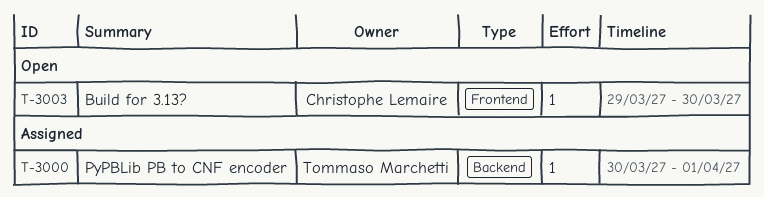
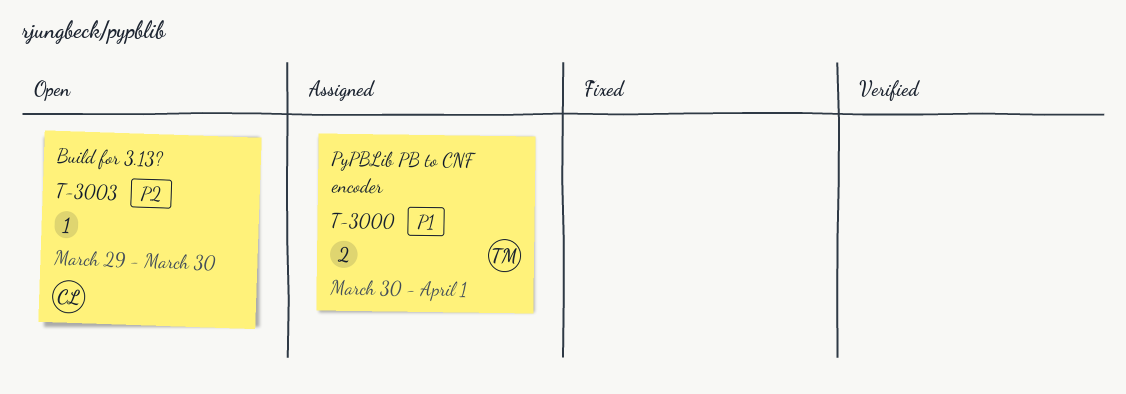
T-3000, estimate: 1 -> 2

